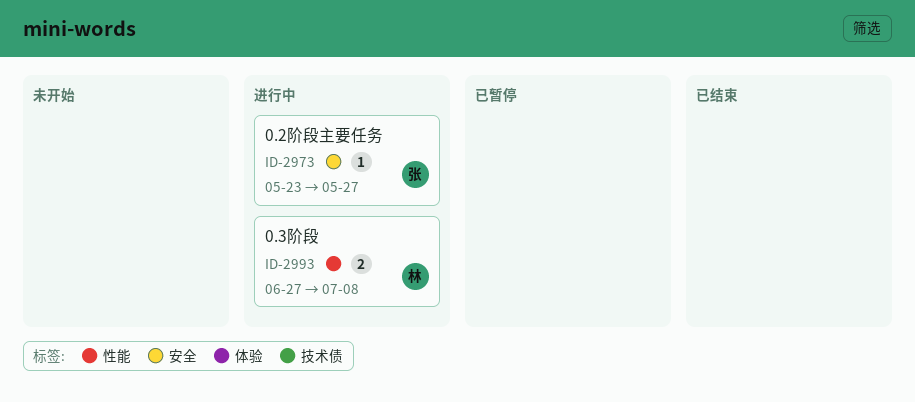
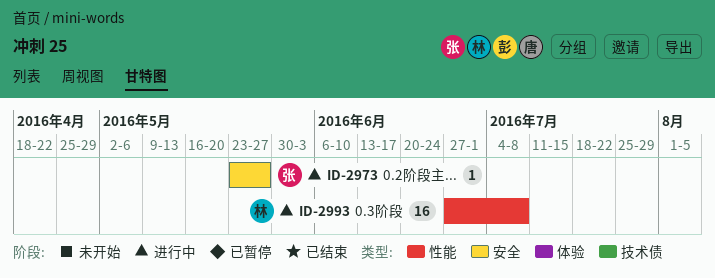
ID-2993, estimate: 2 -> 16

